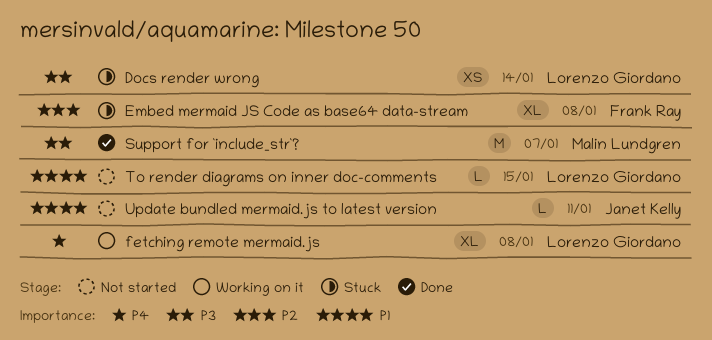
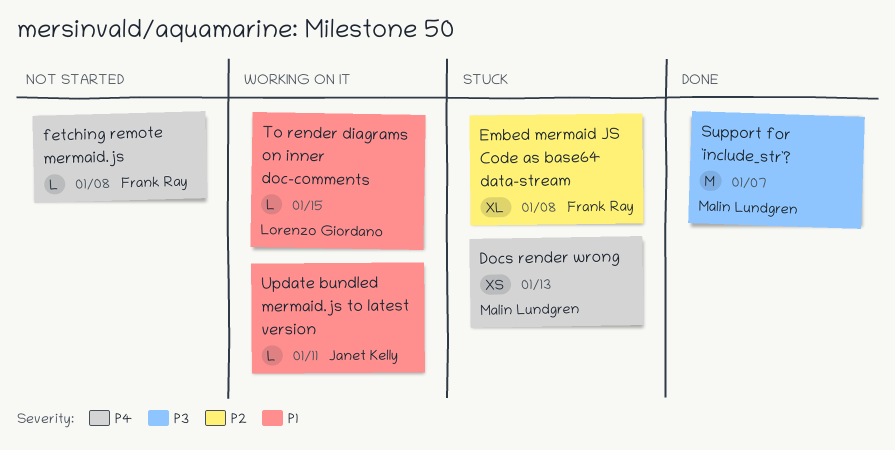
Docs render wrong, owner: Lorenzo Giordano -> Malin Lundgren
Docs render wrong, priority: P3 -> P4
Docs render wrong, due: Jan 14 -> Jan 13
fetching remote mermaid.js, status: Working on it -> Not started
fetching remote mermaid.js, owner: Lorenzo Giordano -> Frank Ray
fetching remote mermaid.js, estimate: XL -> L
To render diagrams on inner doc-comments, status: Not started -> Working on it
Update bundled mermaid.js to latest version, status: Not started -> Working on it

